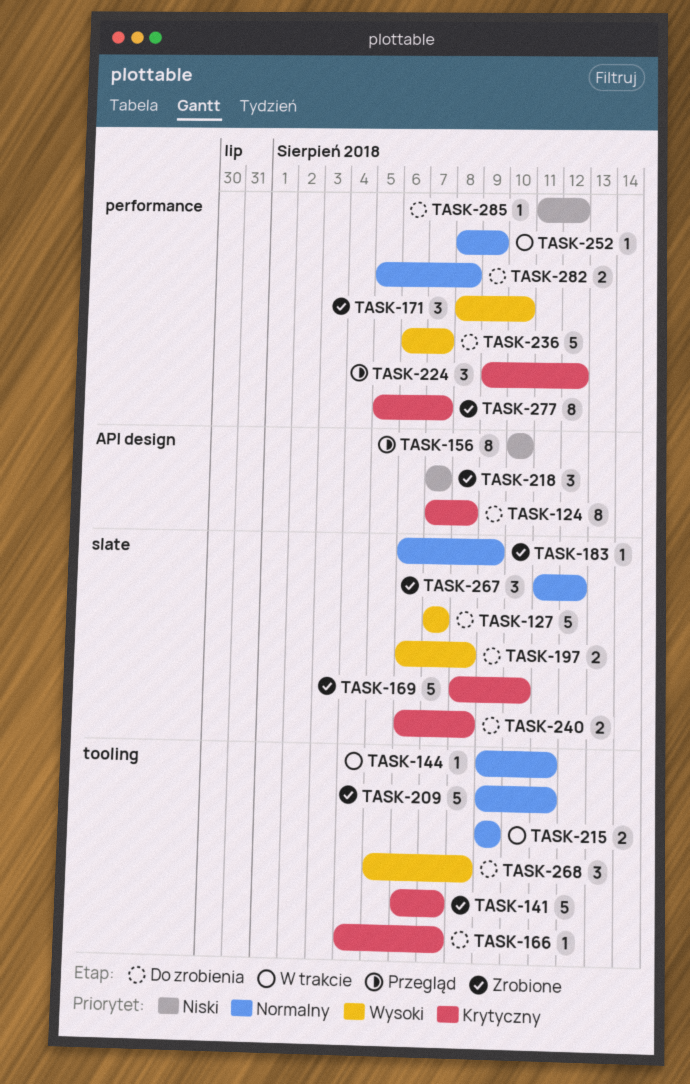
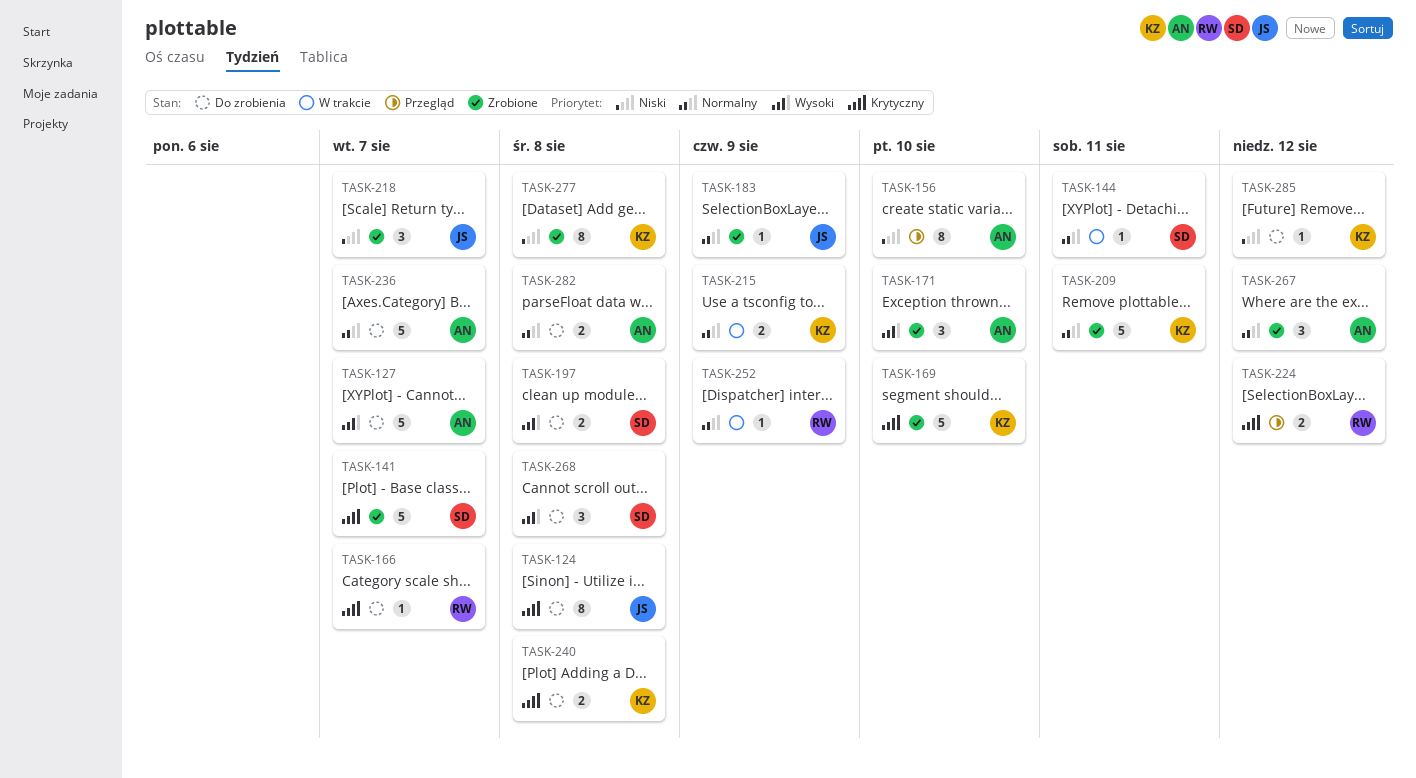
TASK-224, estimate: 3 -> 2
TASK-236, priority: Wysoki -> Normalny
TASK-277, priority: Krytyczny -> Niski
TASK-277, due: Aug 7 -> Aug 8

